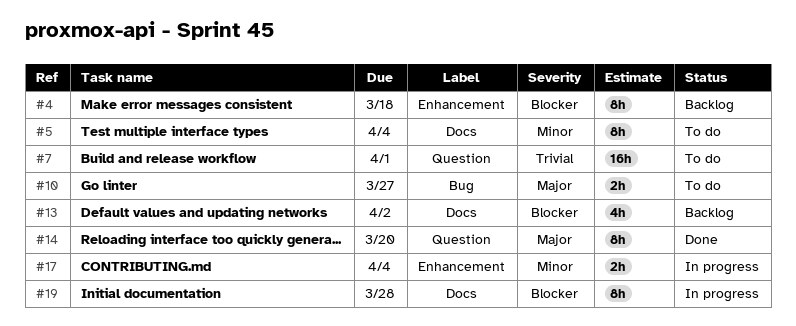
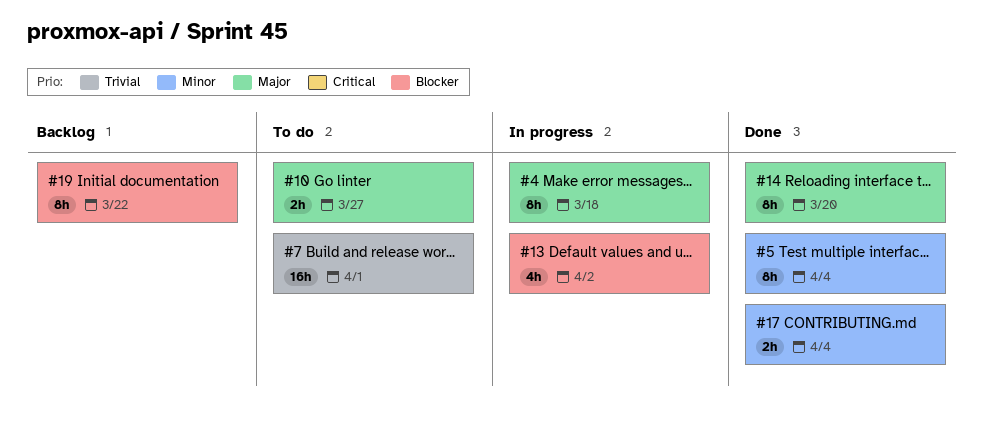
#4, status: Backlog -> In progress
#4, priority: Blocker -> Major
#5, status: To do -> Done
#13, status: Backlog -> In progress
#17, status: In progress -> Done
#19, status: In progress -> Backlog
#19, due: Mar 28 -> Mar 22

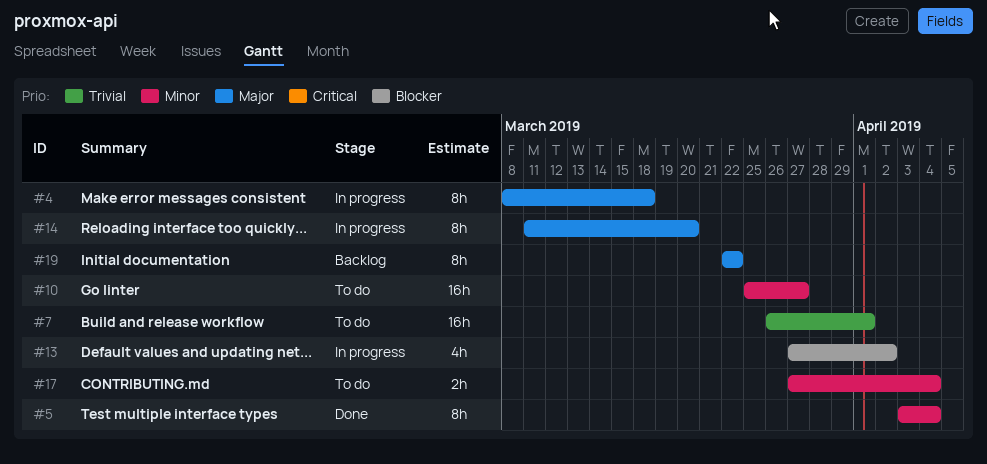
#10, priority: Major -> Minor
#10, estimate: 2h -> 16h
#14, status: Done -> In progress
#17, status: Done -> To do
#19, priority: Blocker -> Major

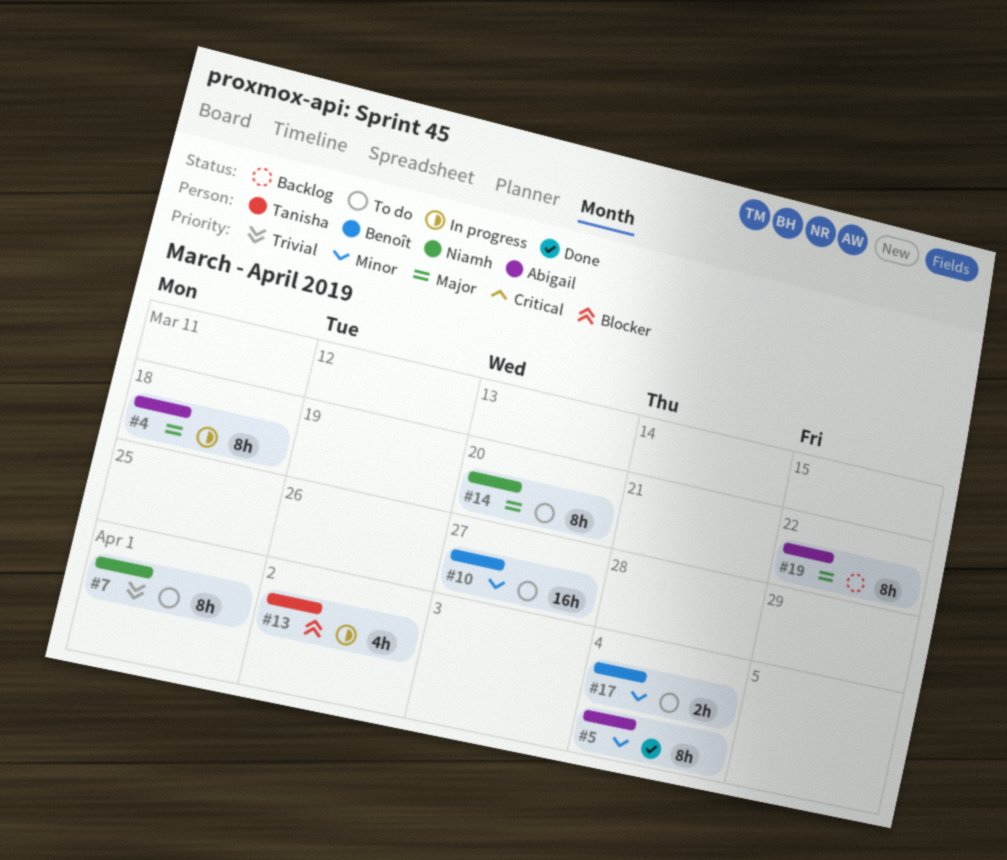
#7, estimate: 16h -> 8h
#14, status: In progress -> To do

